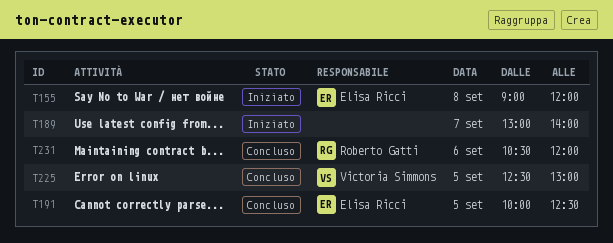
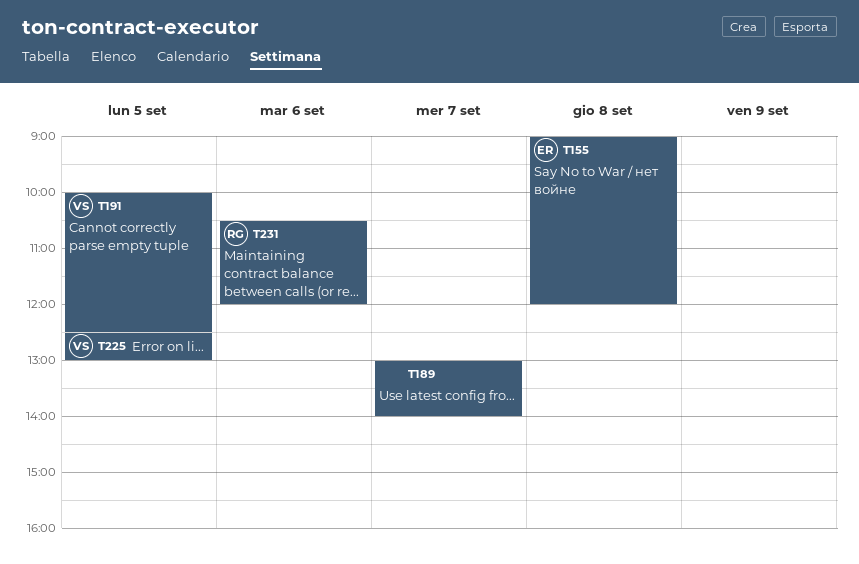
T191, owner: Elisa Ricci -> Victoria Simmons

